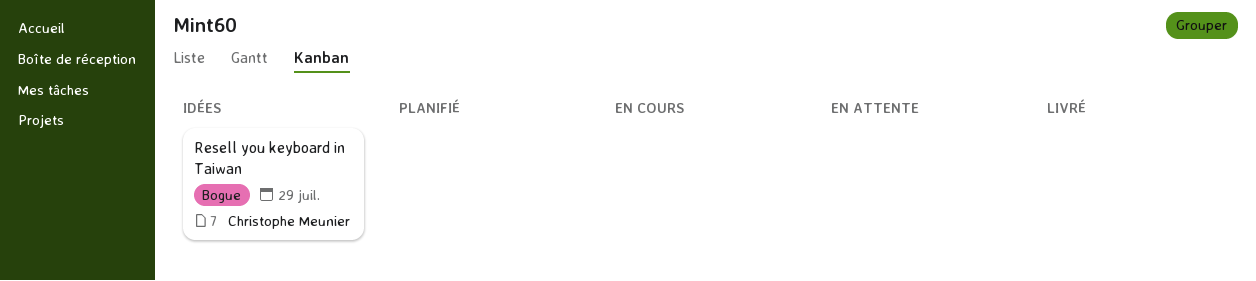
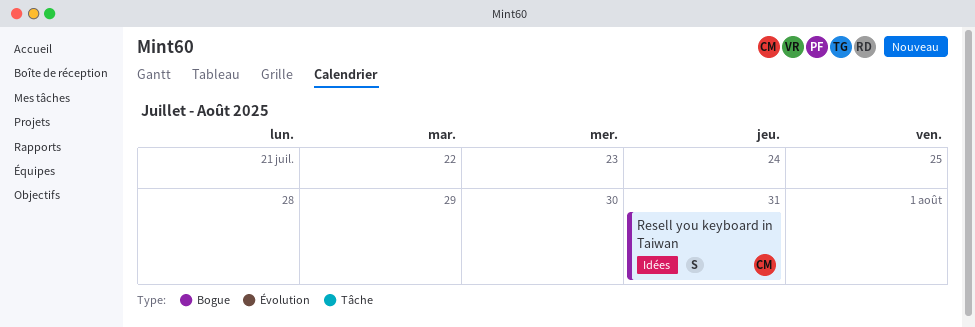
Resell you keyboard in Taiwan, due: Jul 29 -> Jul 31

